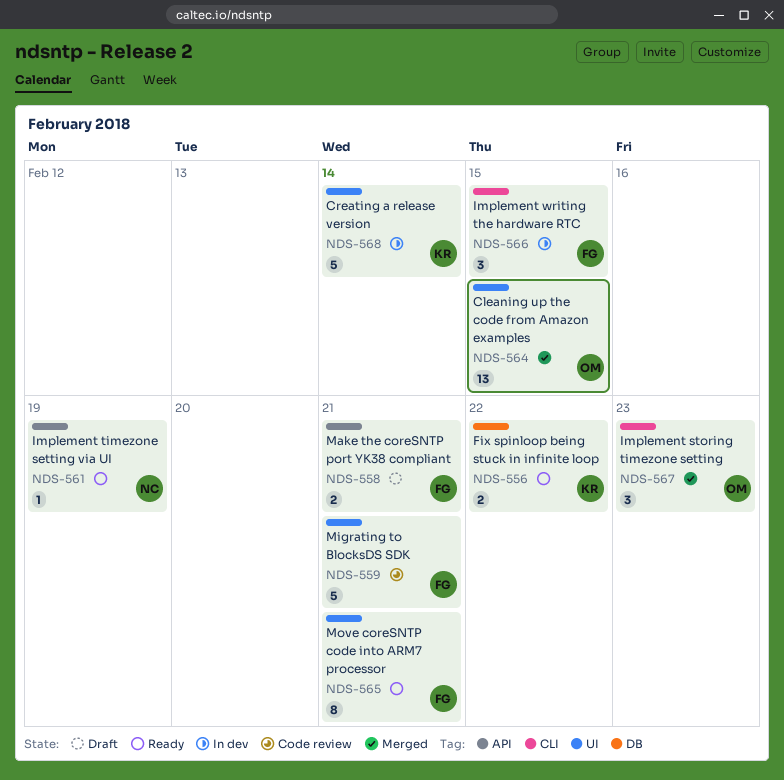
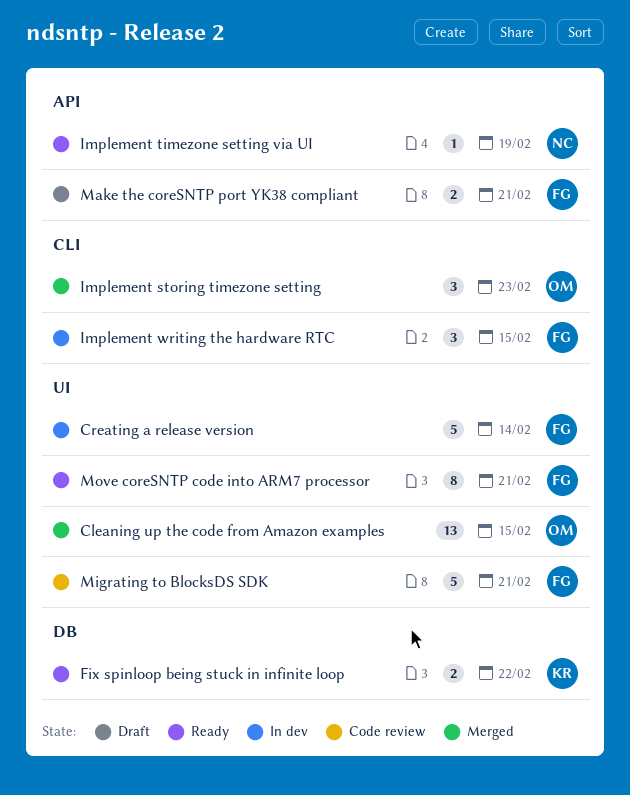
Creating a release version, owner: KR -> FG

